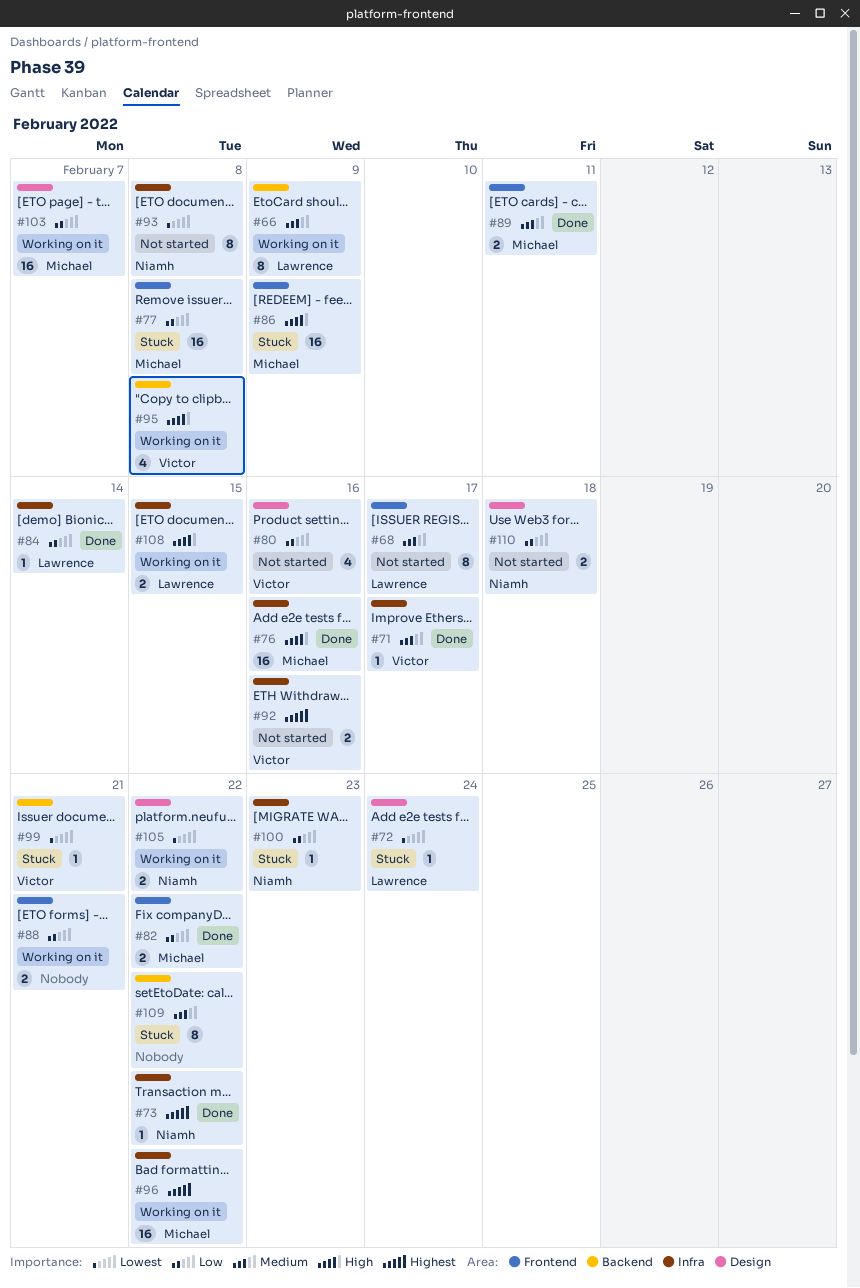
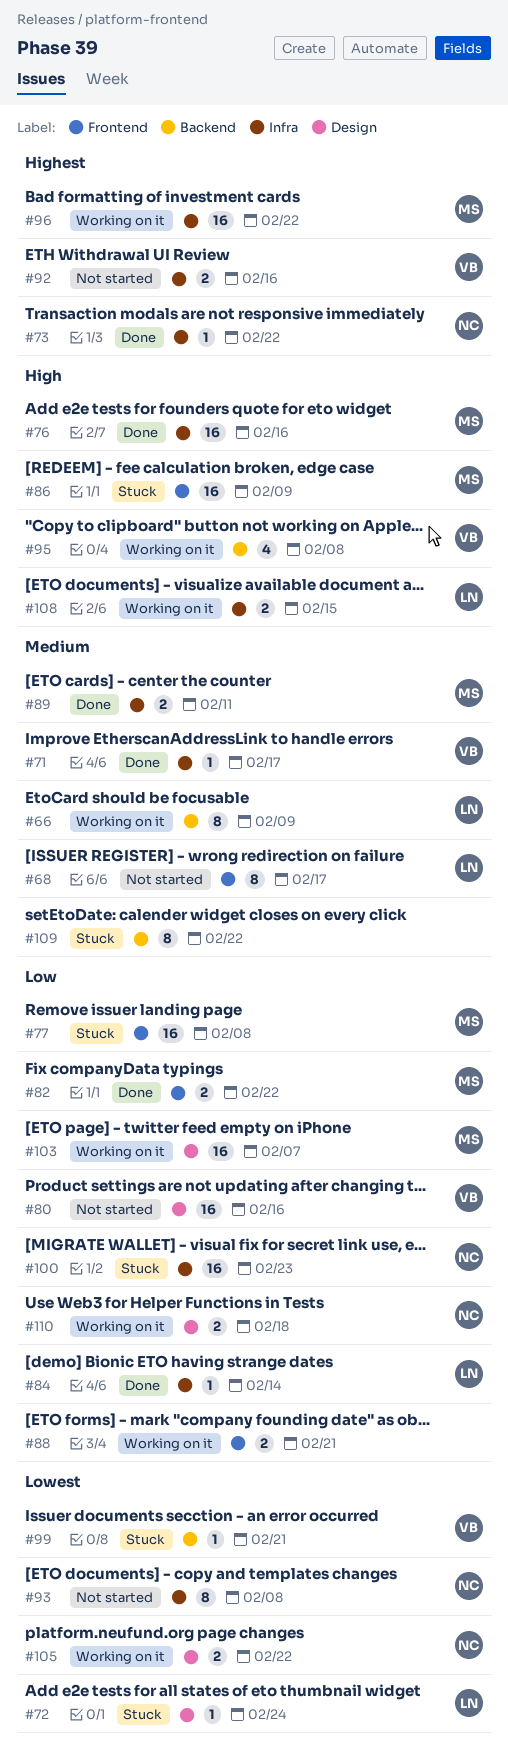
#80, estimate: 4 -> 16
#89, label: Frontend -> Infra
#100, estimate: 1 -> 16
#110, status: Not started -> Working on it

